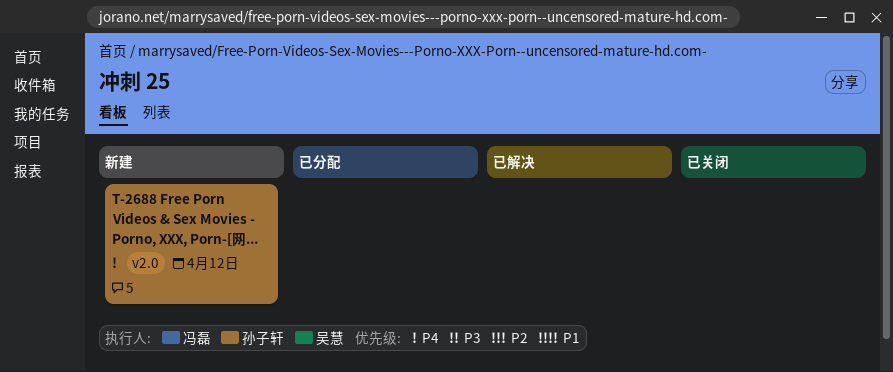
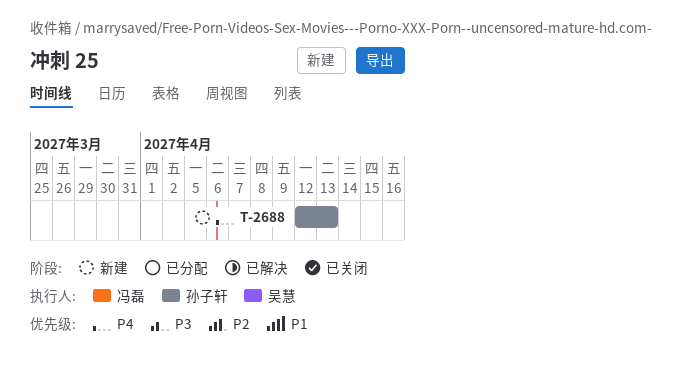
T-2688, due: Apr 12 -> Apr 13

